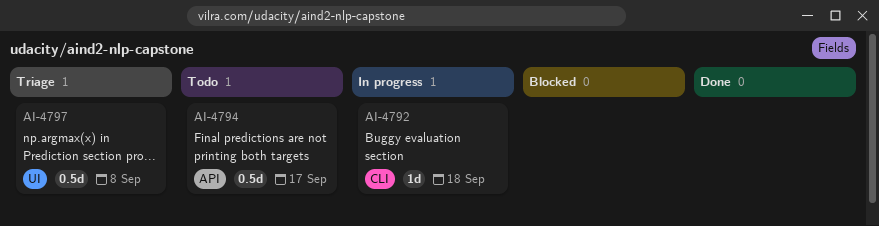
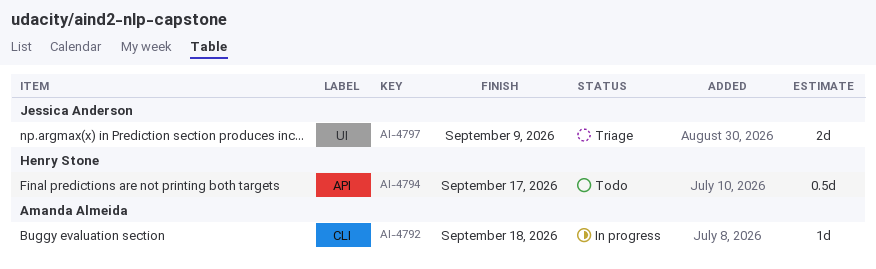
AI-4797, estimate: 0.5d -> 2d
AI-4797, due: Sep 8 -> Sep 9

